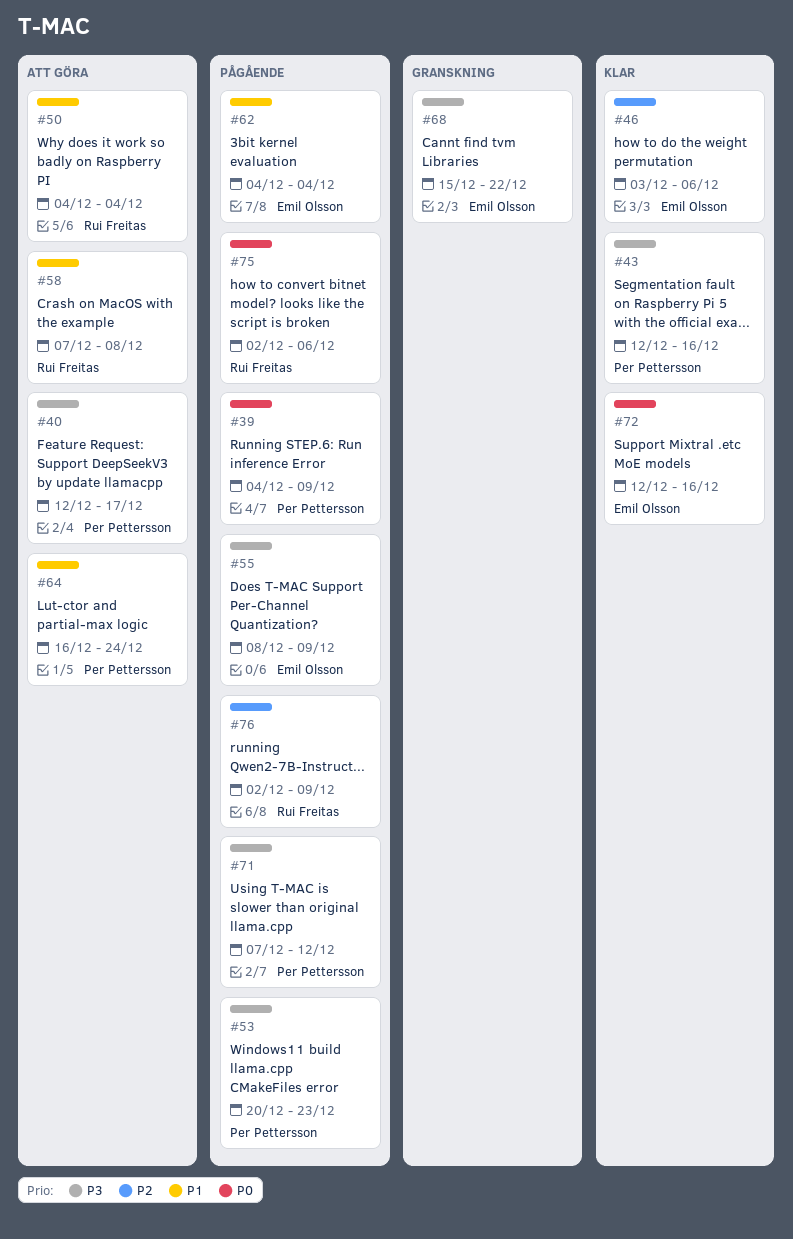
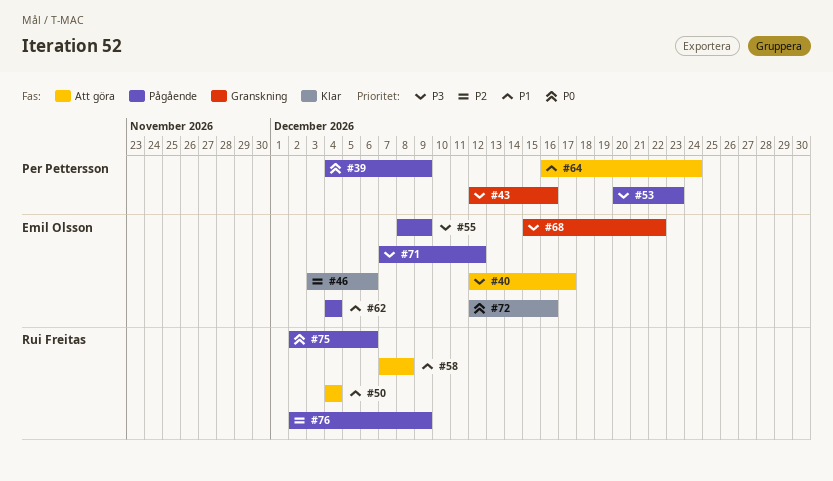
#40, owner: Per Pettersson -> Emil Olsson
#43, status: Klar -> Granskning
#71, owner: Per Pettersson -> Emil Olsson

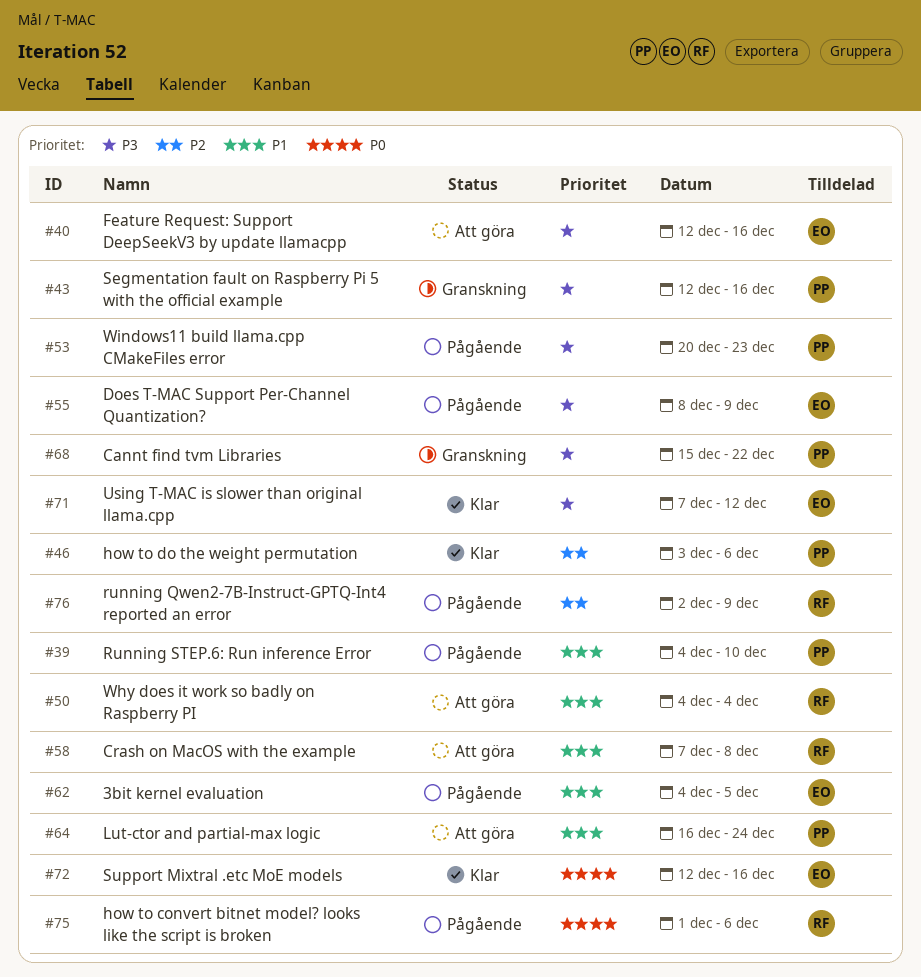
#39, priority: P0 -> P1
#39, due: Dec 9 -> Dec 10
#40, due: Dec 17 -> Dec 16
#46, owner: Emil Olsson -> Per Pettersson
#62, due: Dec 4 -> Dec 5
#68, owner: Emil Olsson -> Per Pettersson
#71, status: Pågående -> Klar
#75, start: Dec 2 -> Dec 1

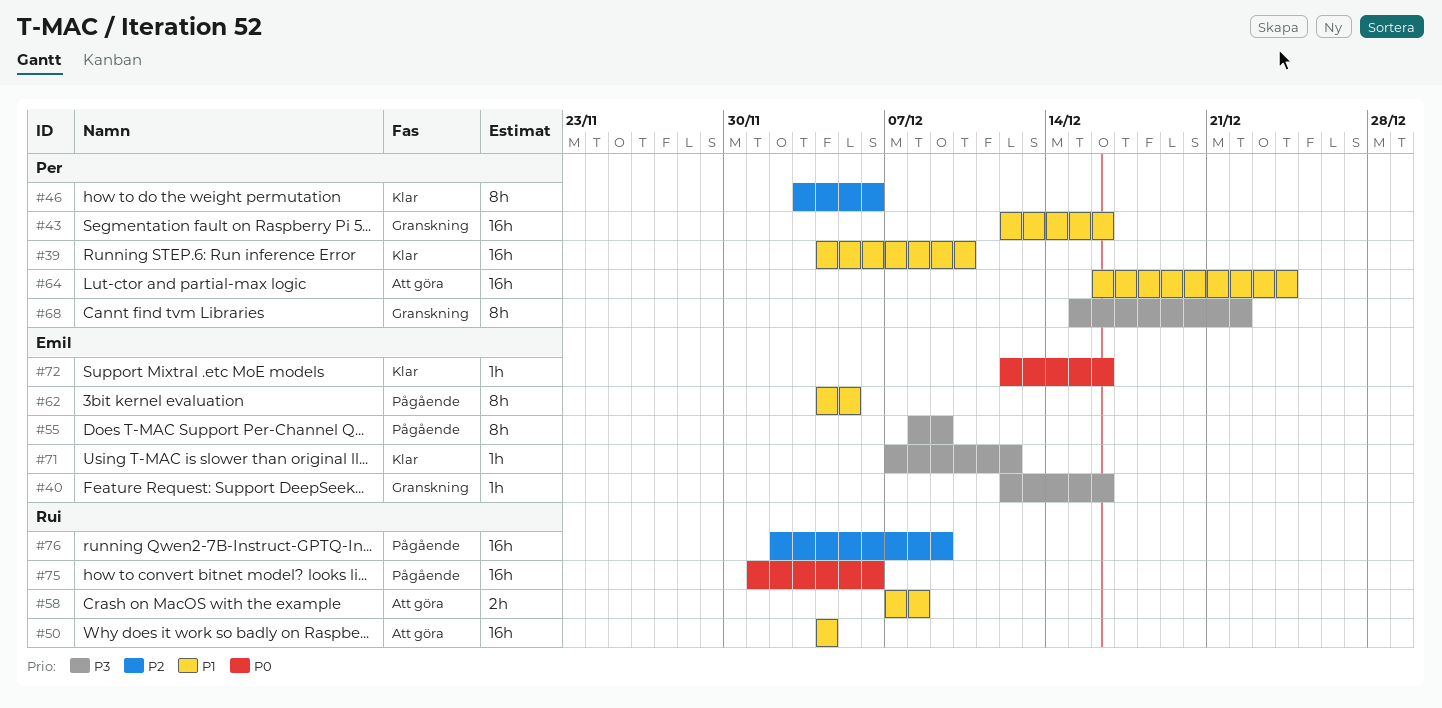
#39, status: Pågående -> Klar
#40, status: Att göra -> Granskning
#43, priority: P3 -> P1
#53: present -> none

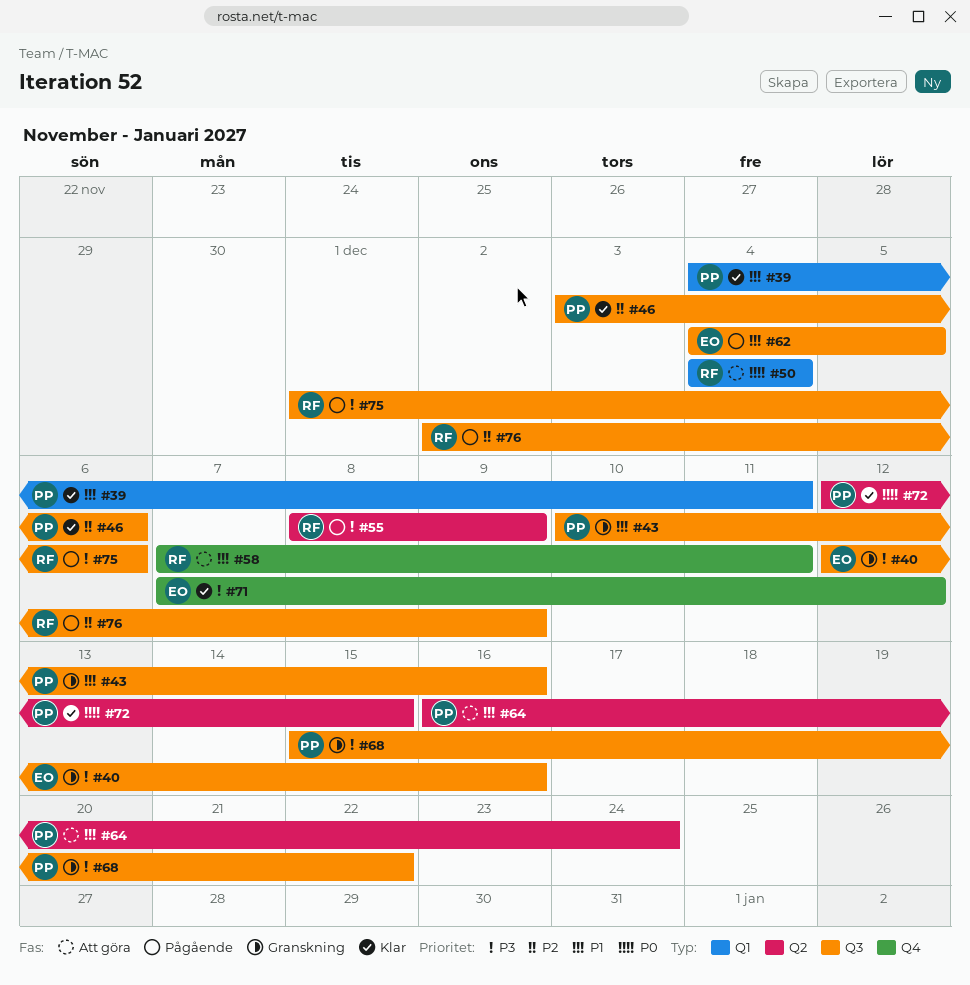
#39, due: Dec 10 -> Dec 11
#43, start: Dec 12 -> Dec 10
#50, priority: P1 -> P0
#55, owner: Emil -> Rui
#58, due: Dec 8 -> Dec 11
#72, owner: Emil -> Per
#72, due: Dec 16 -> Dec 15
#75, priority: P0 -> P3

